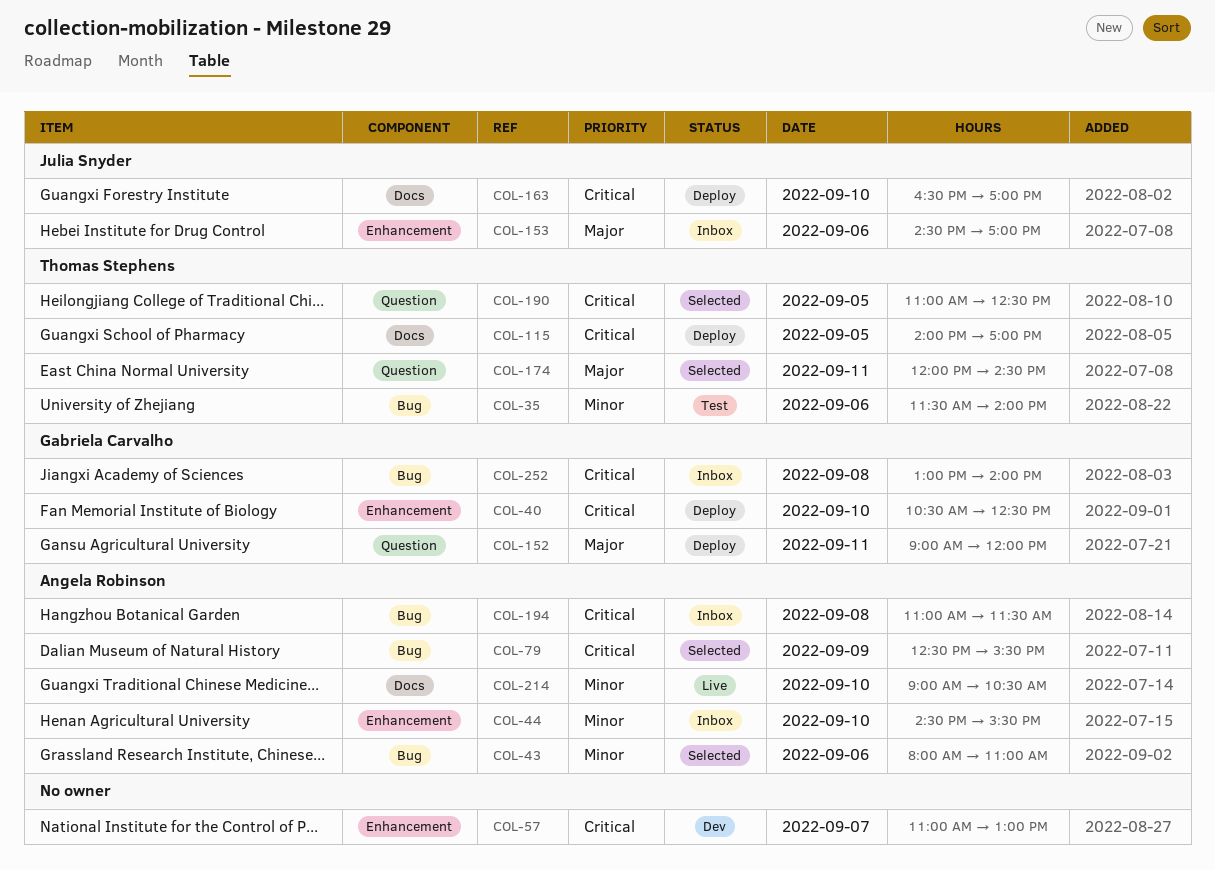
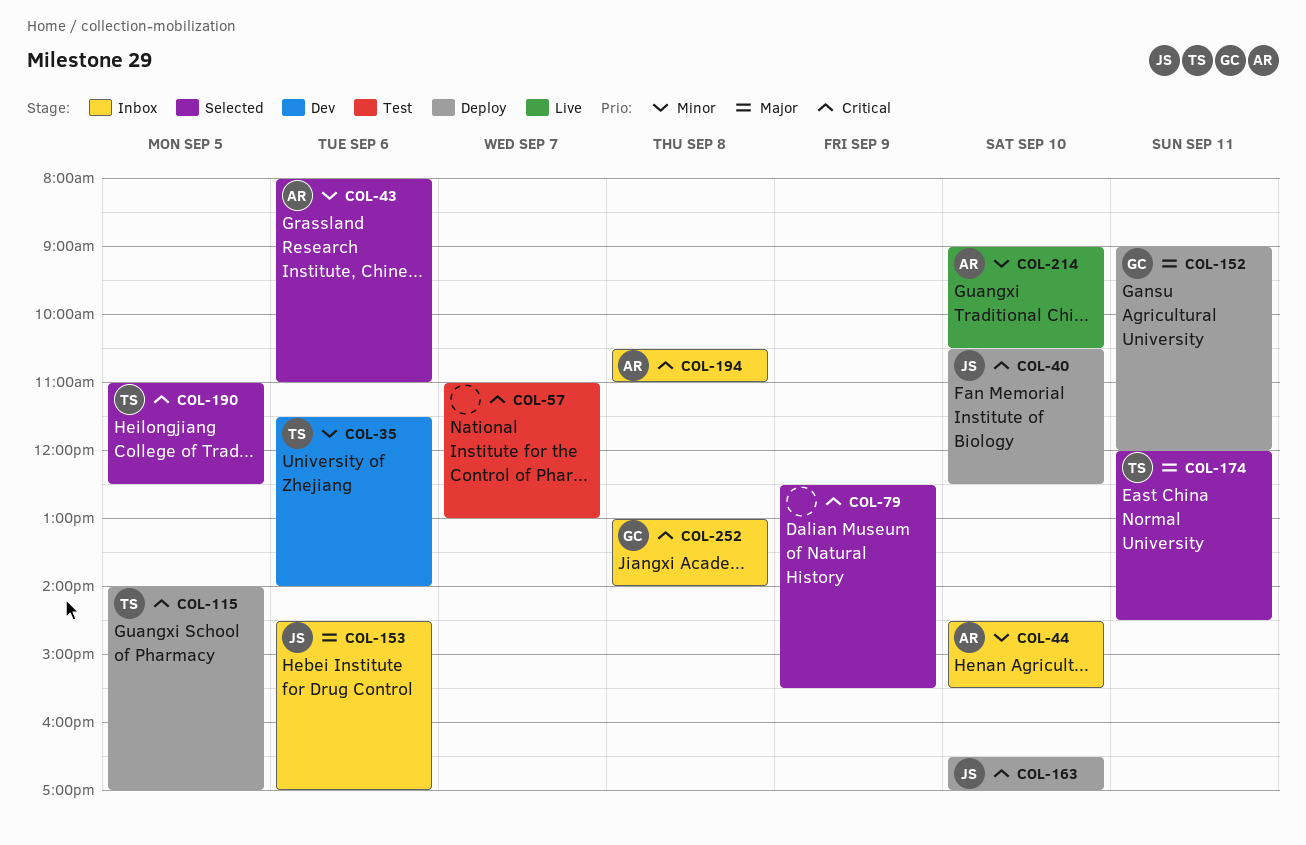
COL-35, status: Test -> Dev
COL-40, owner: Gabriela Carvalho -> Julia Snyder
COL-57, status: Dev -> Test
COL-79, owner: Angela Robinson -> none
COL-194, begins: 11:00 -> 10:30
COL-194, ends: 11:30 -> 11:00

